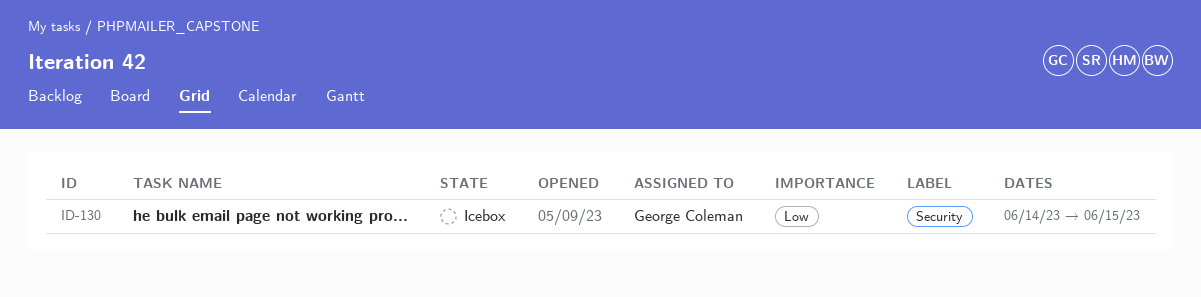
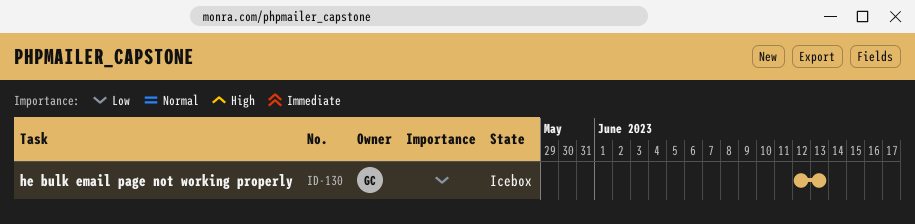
ID-130, start: Jun 14 -> Jun 12
ID-130, due: Jun 15 -> Jun 13

